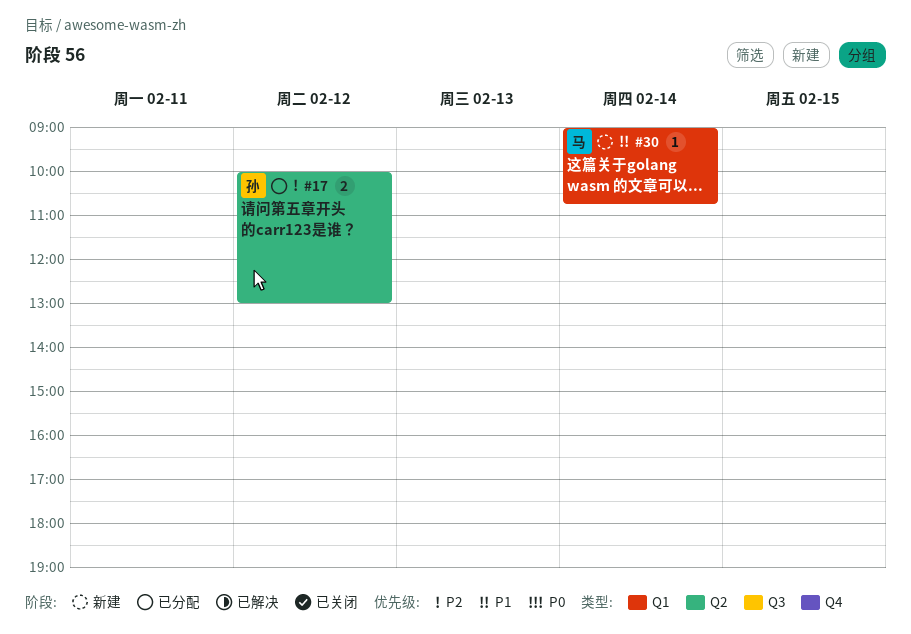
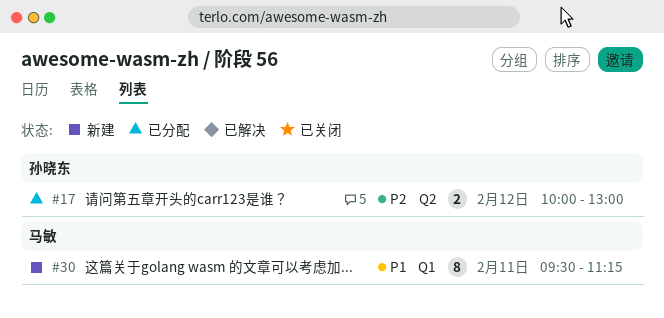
#30, estimate: 1 -> 8
#30, day: Feb 14 -> Feb 11
#30, begins: 09:00 -> 09:30
#30, ends: 10:45 -> 11:15

